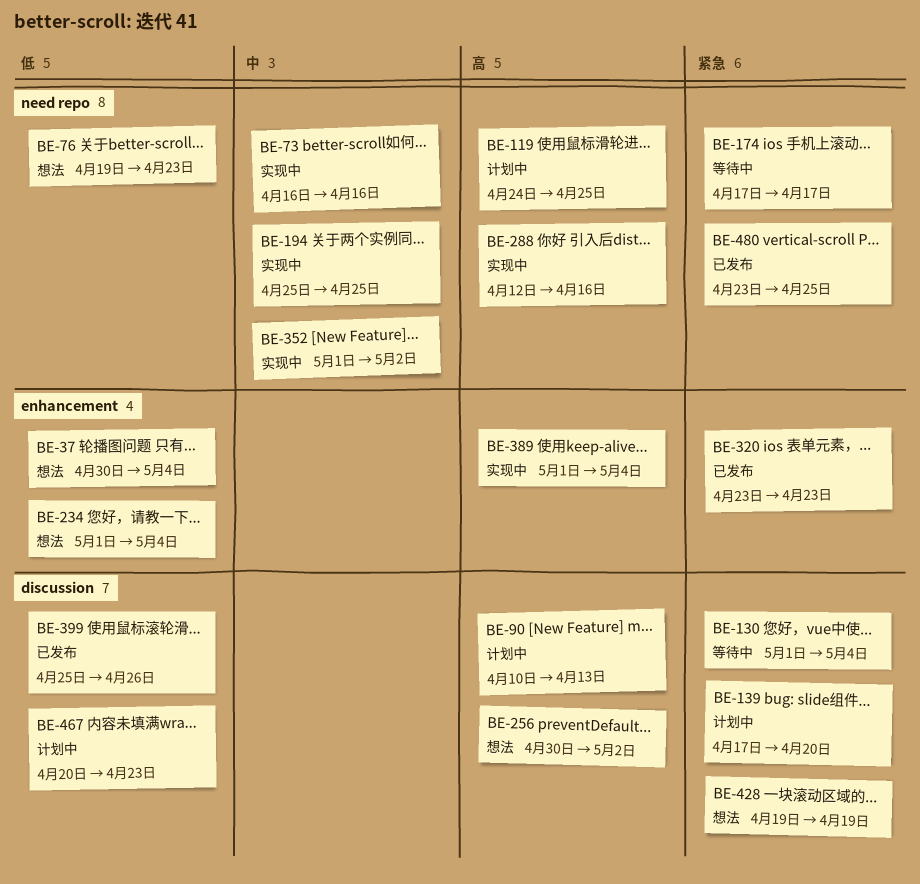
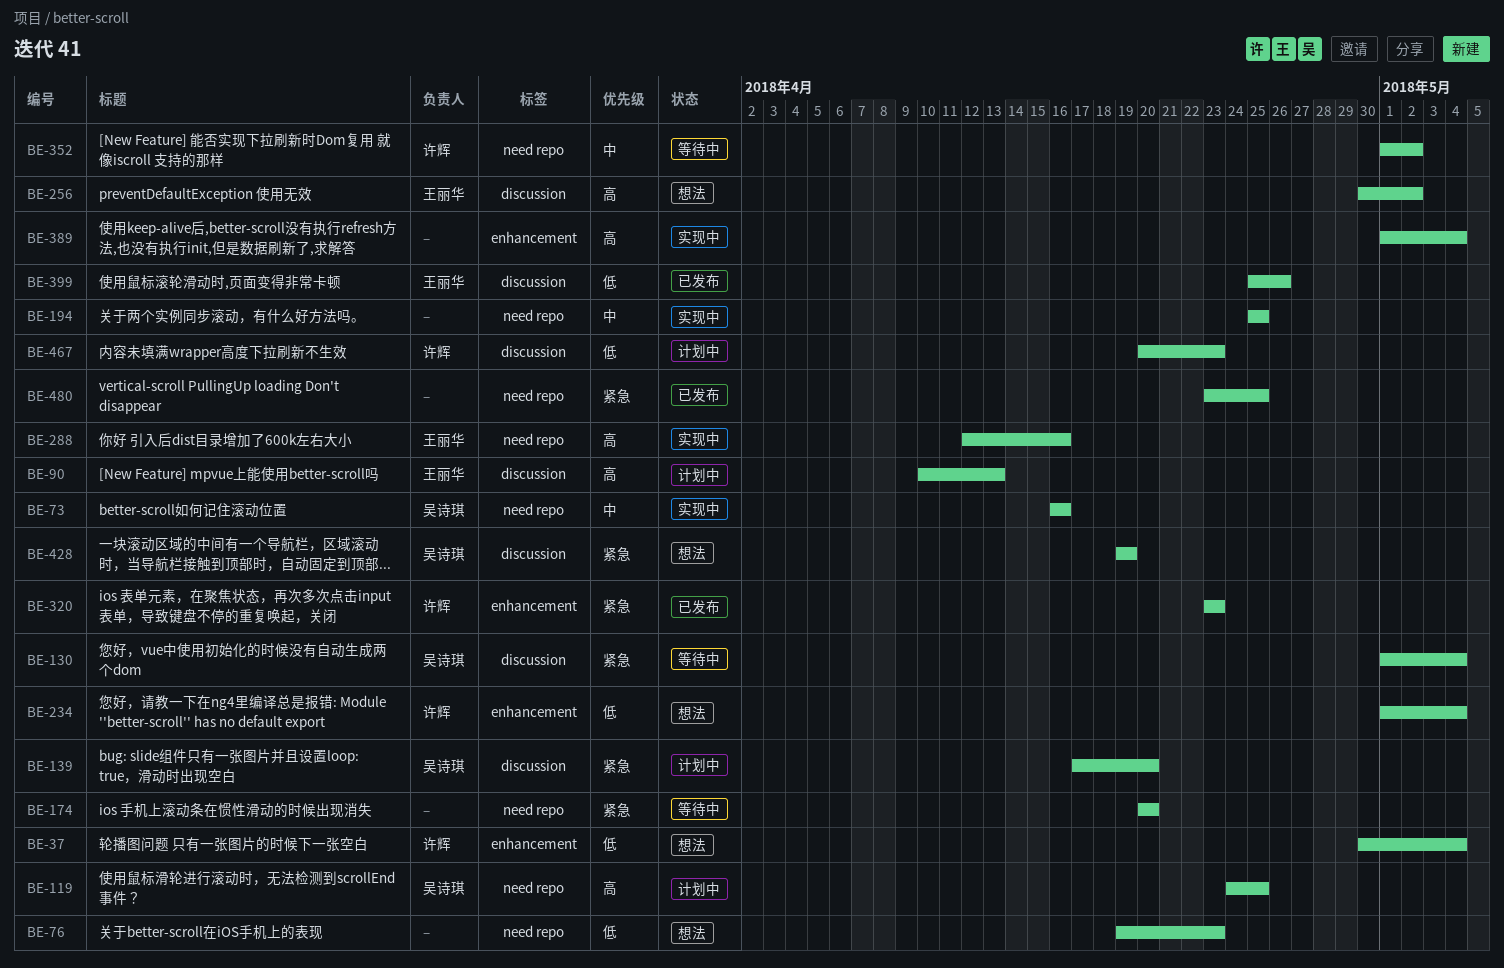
BE-174, start: Apr 17 -> Apr 20
BE-174, due: Apr 17 -> Apr 20
BE-352, status: 实现中 -> 等待中

